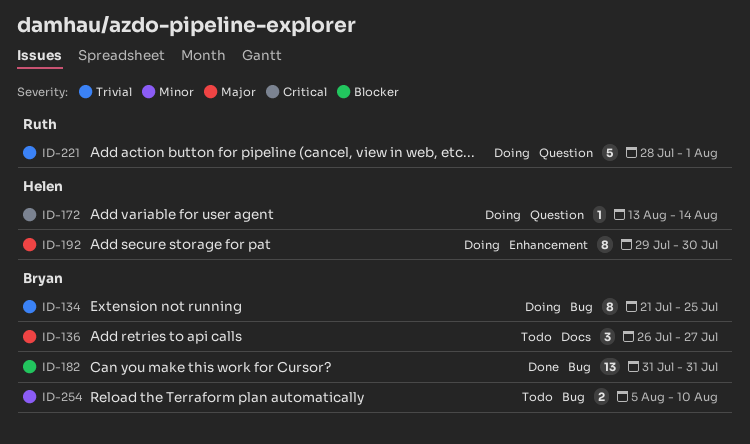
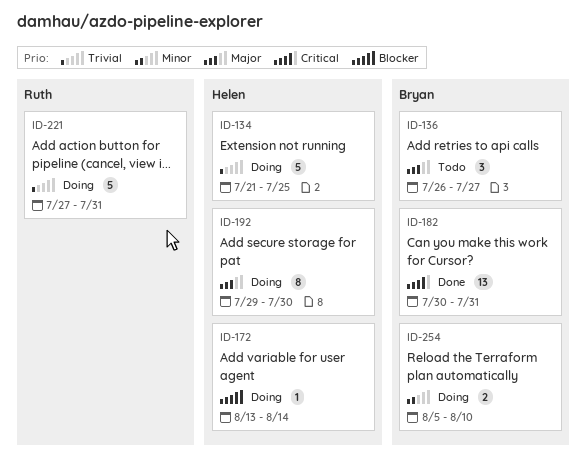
ID-134, owner: Bryan -> Helen
ID-134, estimate: 8 -> 5
ID-172, priority: Critical -> Blocker
ID-182, priority: Blocker -> Critical
ID-182, start: Jul 31 -> Jul 30
ID-221, start: Jul 28 -> Jul 27
ID-221, due: Aug 1 -> Jul 31
ID-254, status: Todo -> Doing

